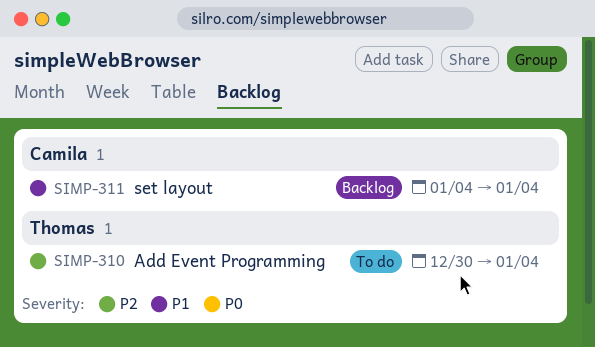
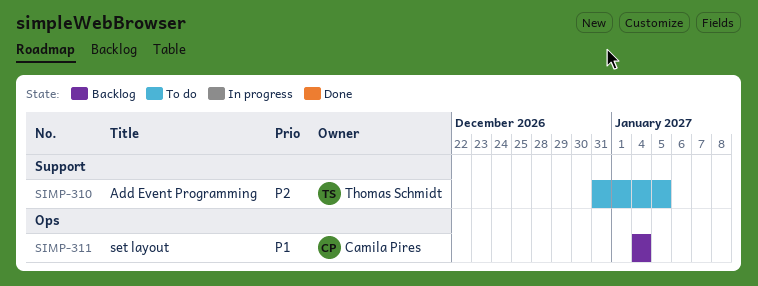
SIMP-310, start: Dec 30 -> Dec 31
SIMP-310, due: Jan 4 -> Jan 5

